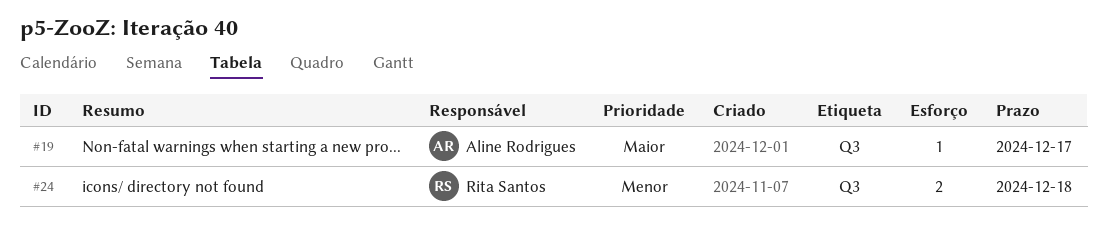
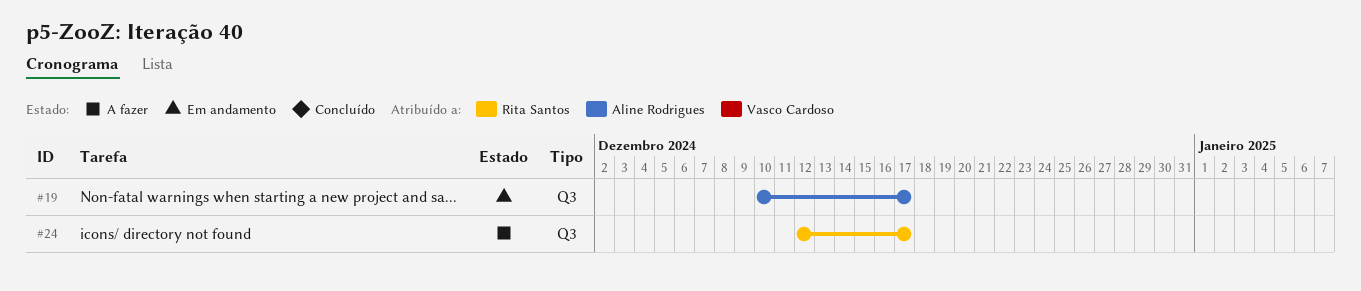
#24, due: Dec 18 -> Dec 17

